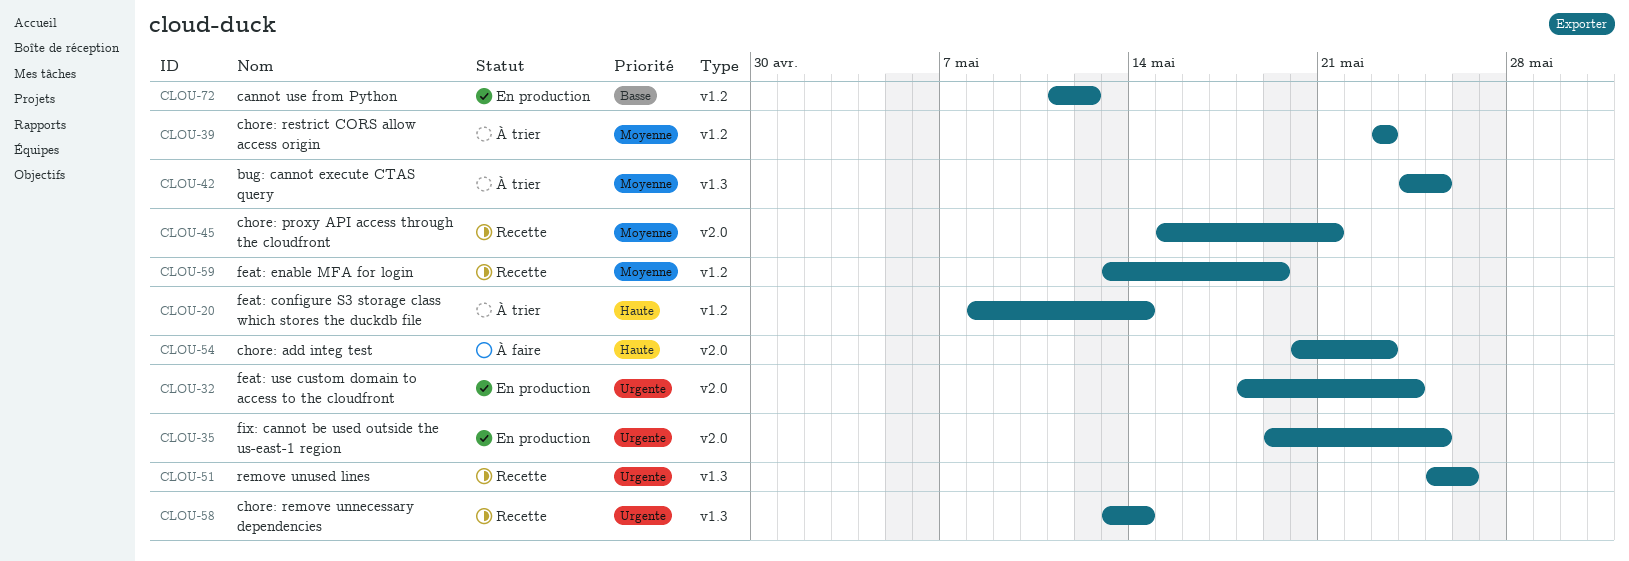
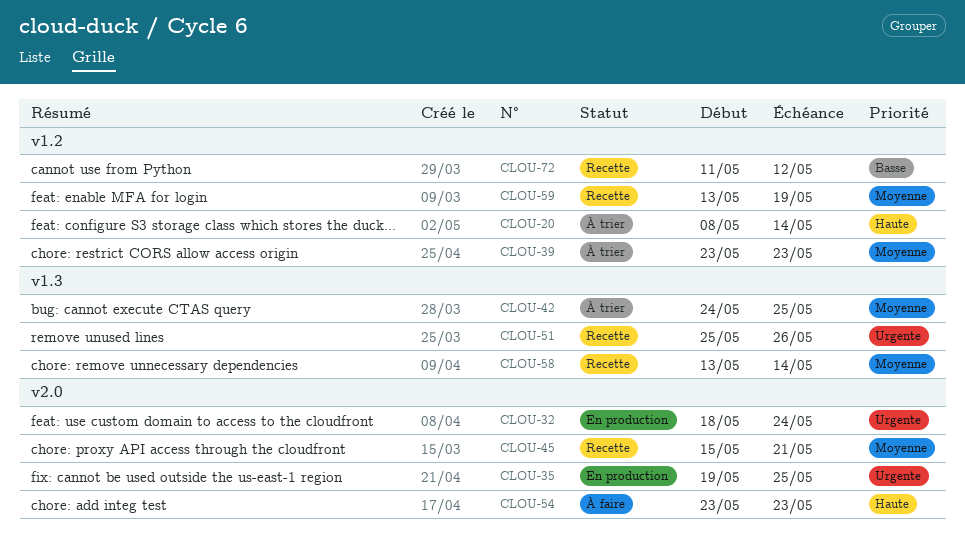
CLOU-54, start: May 20 -> May 23
CLOU-58, priority: Urgente -> Moyenne
CLOU-72, status: En production -> Recette

